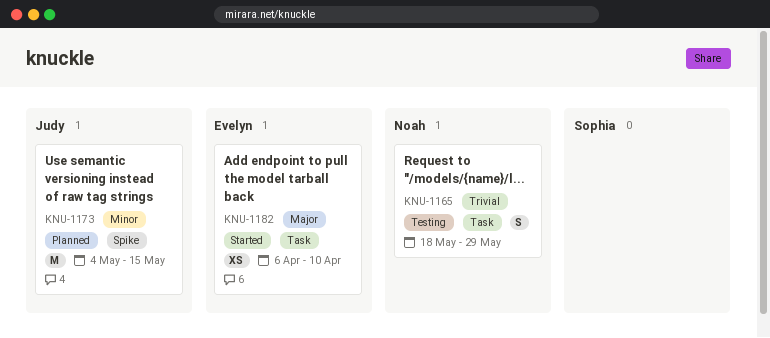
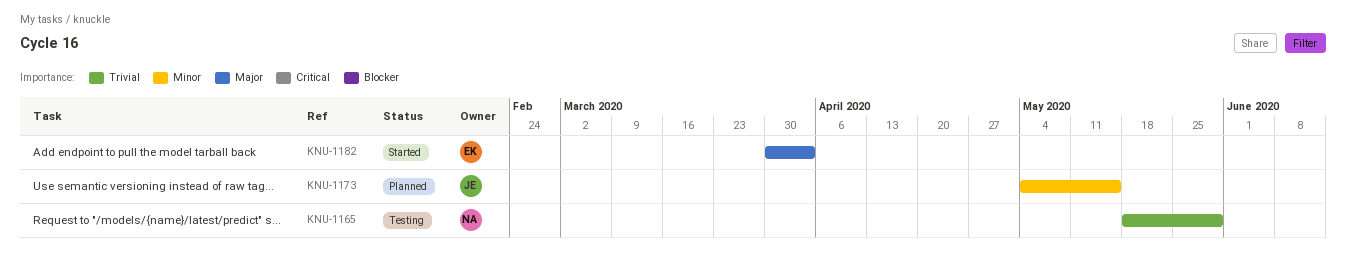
KNU-1182, start: Apr 6 -> Mar 30
KNU-1182, due: Apr 10 -> Apr 3

